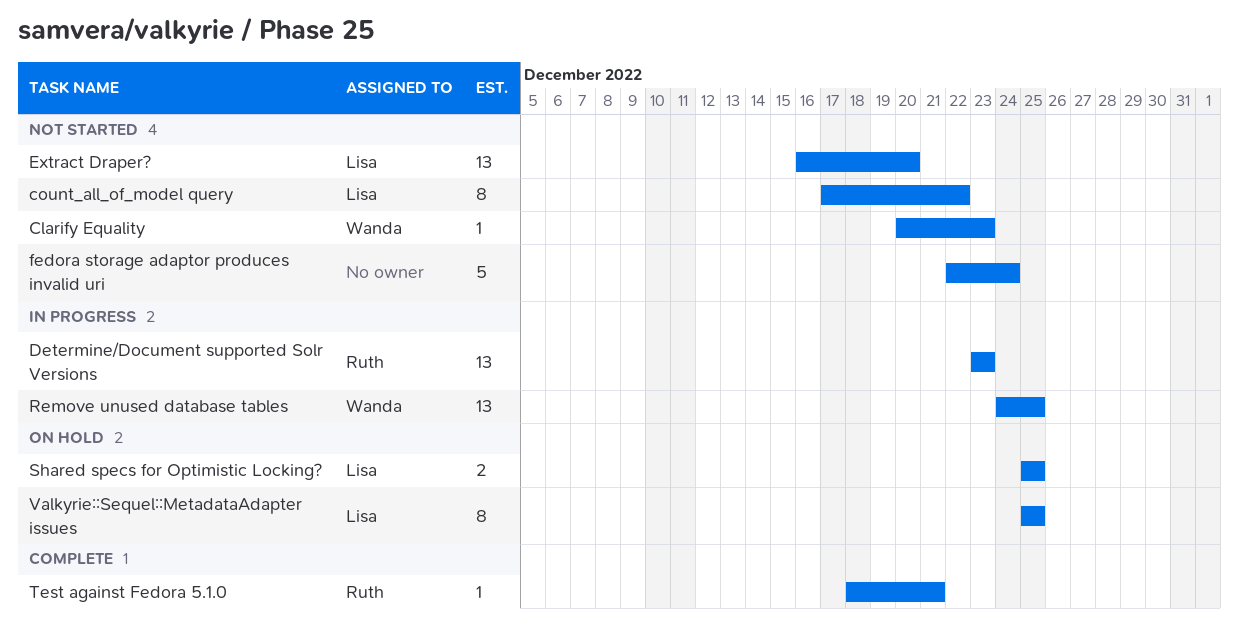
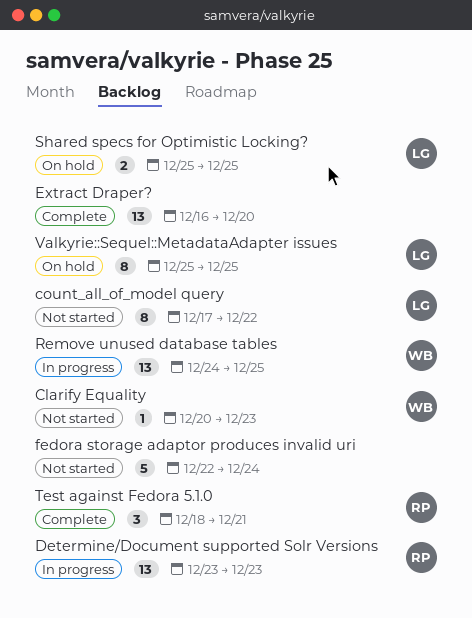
Extract Draper?, status: Not started -> Complete
Extract Draper?, owner: Lisa -> none
Test against Fedora 5.1.0, estimate: 1 -> 3

